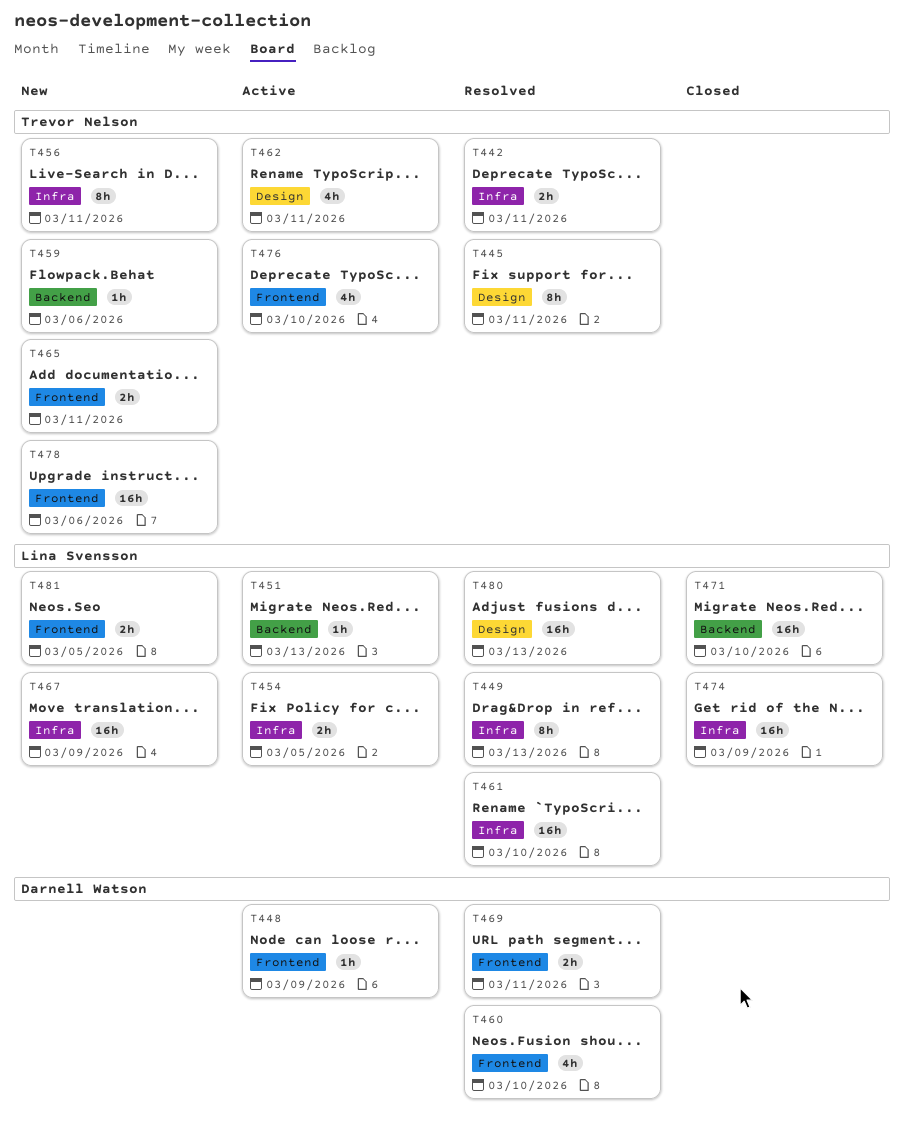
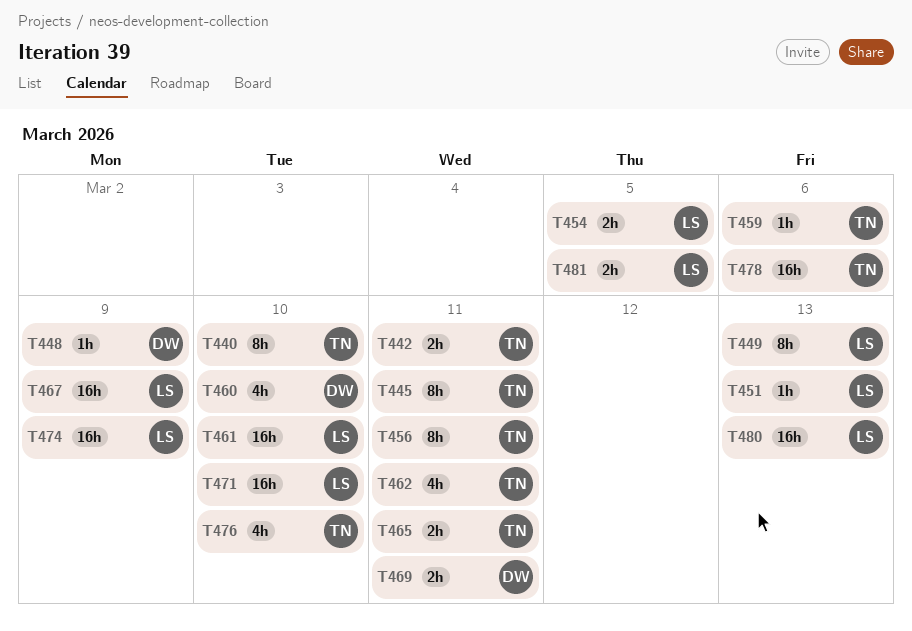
T440: none -> present

